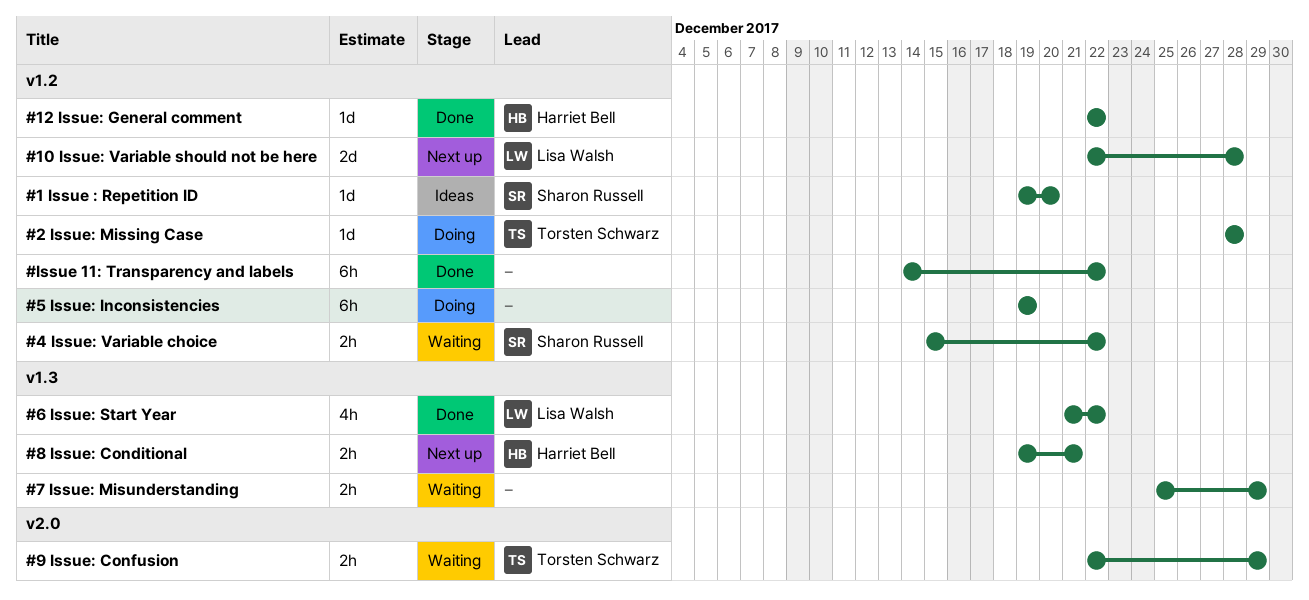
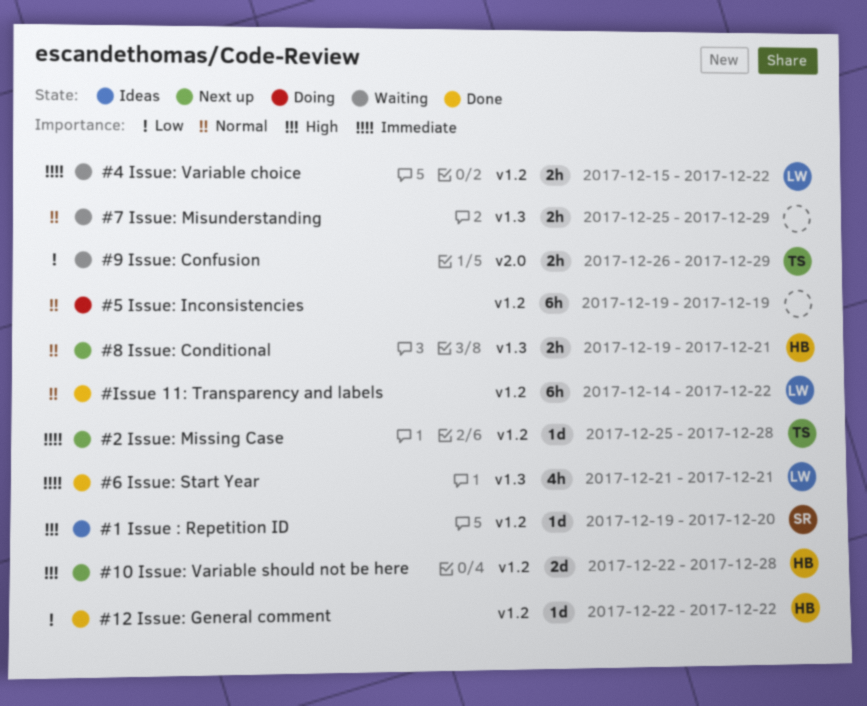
#10 Issue: Variable should not be here, owner: Lisa Walsh -> Harriet Bell
#2 Issue: Missing Case, status: Doing -> Next up
#2 Issue: Missing Case, start: Dec 28 -> Dec 25
#4 Issue: Variable choice, owner: Sharon Russell -> Lisa Walsh
#6 Issue: Start Year, due: Dec 22 -> Dec 21
#9 Issue: Confusion, start: Dec 22 -> Dec 26
#Issue 11: Transparency and labels, owner: none -> Lisa Walsh

